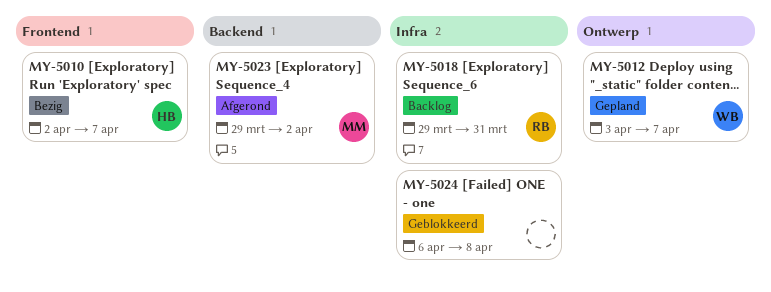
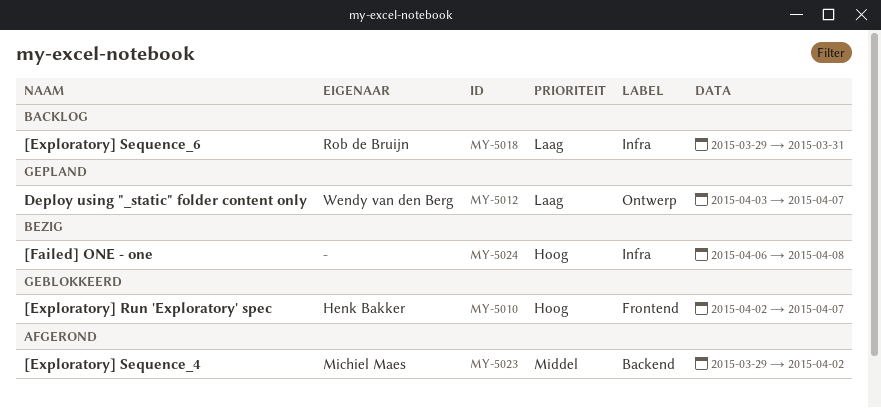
MY-5010, status: Bezig -> Geblokkeerd
MY-5024, status: Geblokkeerd -> Bezig

